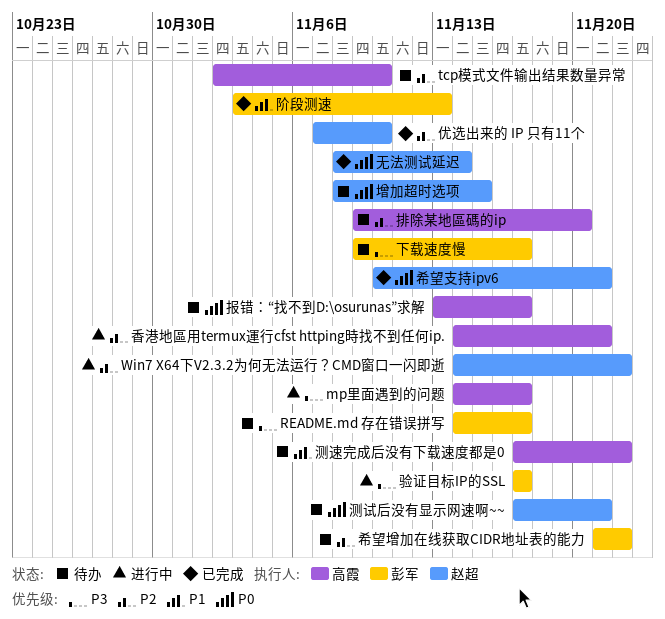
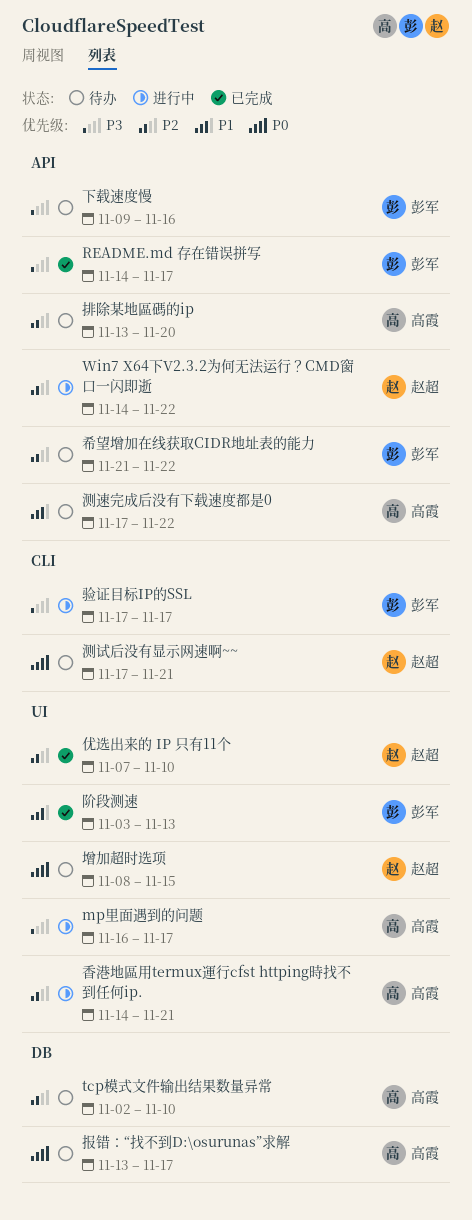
mp里面遇到的问题, start: Nov 14 -> Nov 16
README.md 存在错误拼写, status: 待办 -> 已完成
下载速度慢, due: Nov 17 -> Nov 16
希望支持ipv6: present -> none
排除某地區碼的ip, start: Nov 9 -> Nov 13
无法测试延迟: present -> none

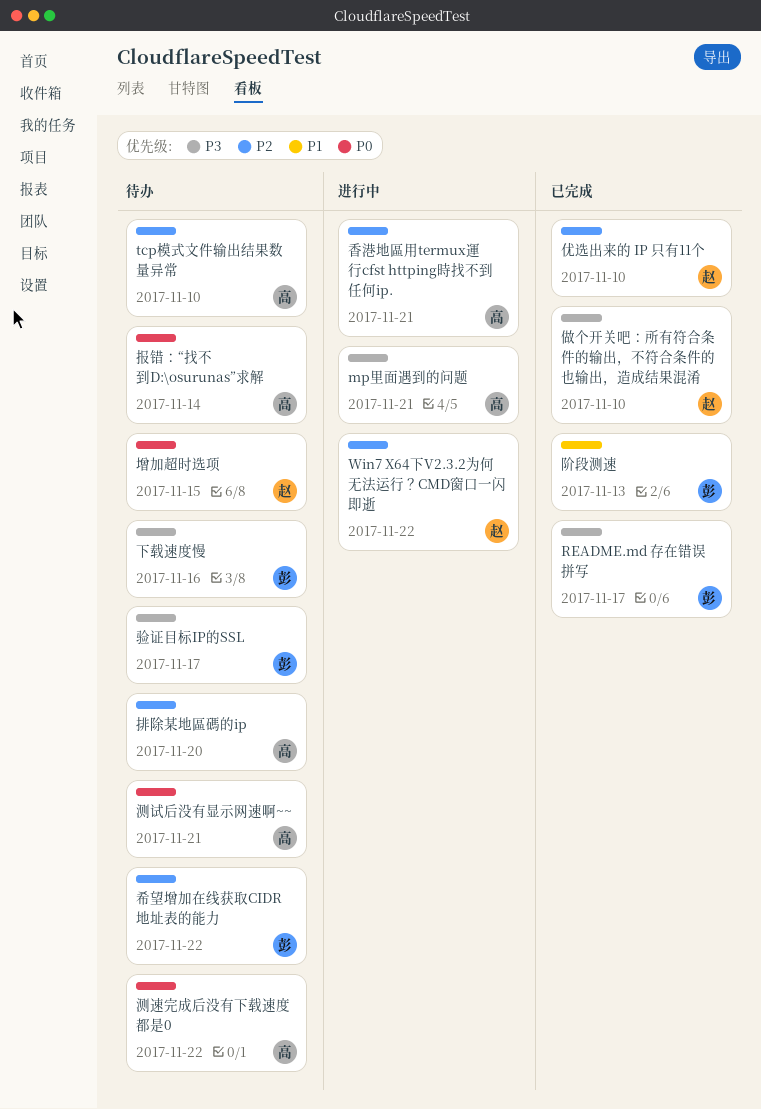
mp里面遇到的问题, due: Nov 17 -> Nov 21
做个开关吧：所有符合条件的输出，不符合条件的也输出，造成结果混淆: none -> present
报错：“找不到D:\osurunas”求解, due: Nov 17 -> Nov 14
测试后没有显示网速啊~~, owner: 赵超 -> 高霞
测速完成后没有下载速度都是0, priority: P1 -> P0
验证目标IP的SSL, status: 进行中 -> 待办

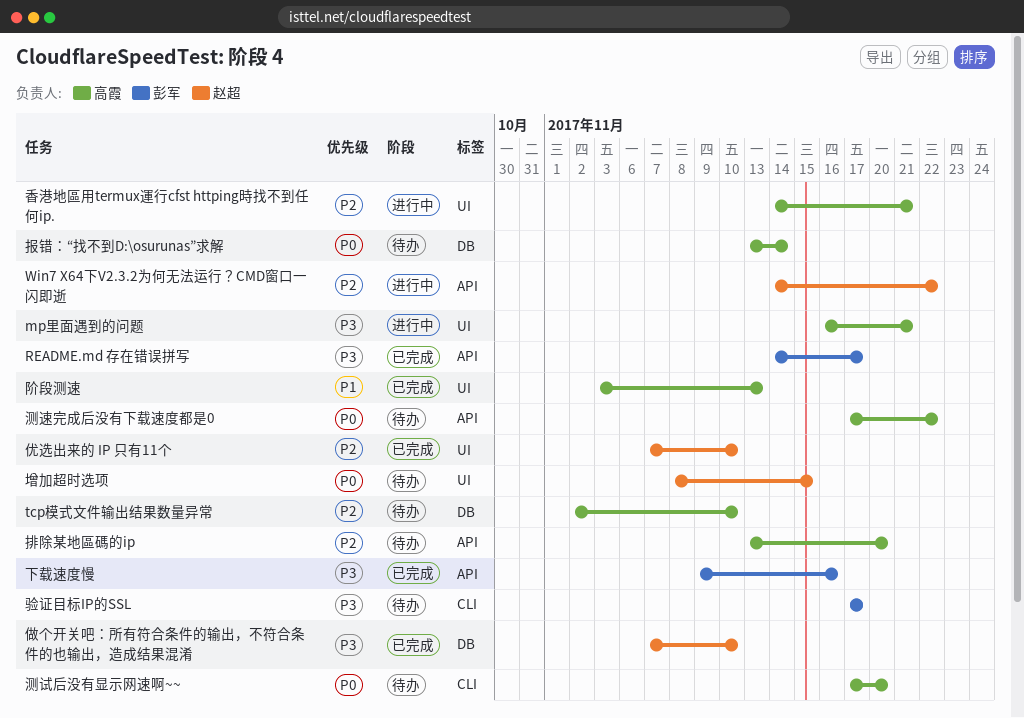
下载速度慢, status: 待办 -> 已完成
希望增加在线获取CIDR地址表的能力: present -> none
测试后没有显示网速啊~~, due: Nov 21 -> Nov 20
阶段测速, owner: 彭军 -> 高霞

